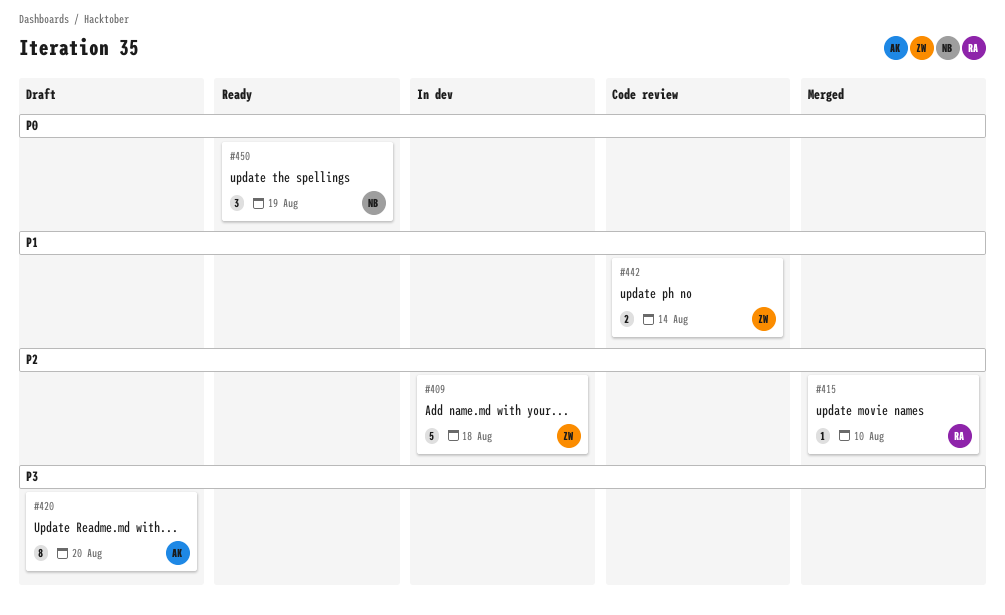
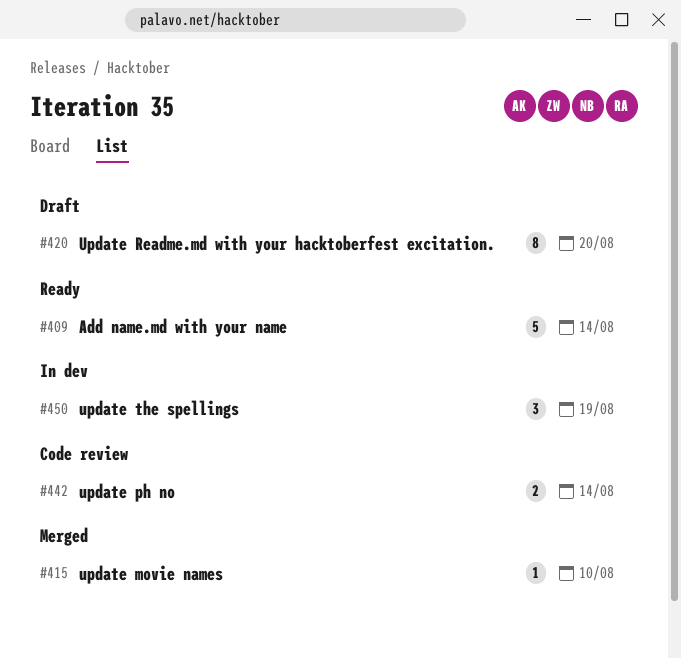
#409, status: In dev -> Ready
#409, due: Aug 18 -> Aug 14
#450, status: Ready -> In dev

